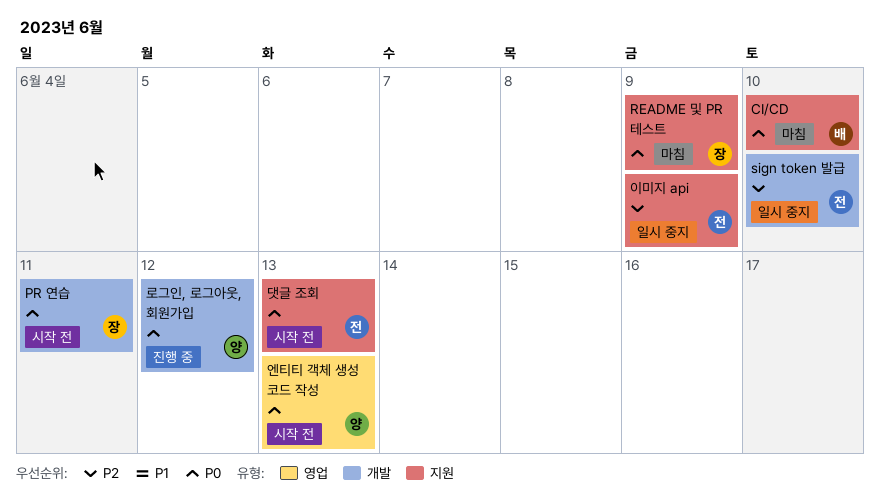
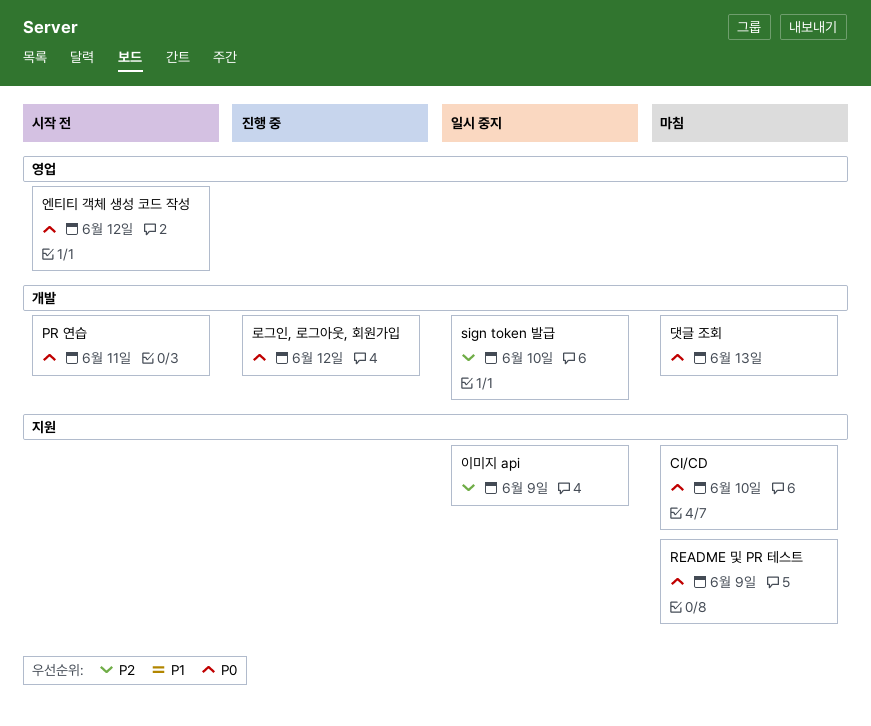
댓글 조회, status: 시작 전 -> 마침
댓글 조회, label: 지원 -> 개발
엔티티 객체 생성 코드 작성, due: Jun 13 -> Jun 12

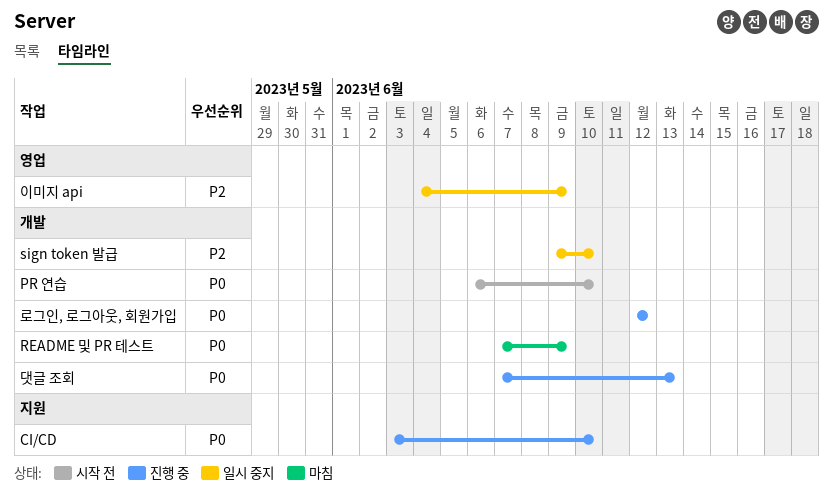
CI/CD, status: 마침 -> 진행 중
PR 연습, due: Jun 11 -> Jun 10
README 및 PR 테스트, label: 지원 -> 개발
댓글 조회, status: 마침 -> 진행 중
엔티티 객체 생성 코드 작성: present -> none
이미지 api, label: 지원 -> 영업

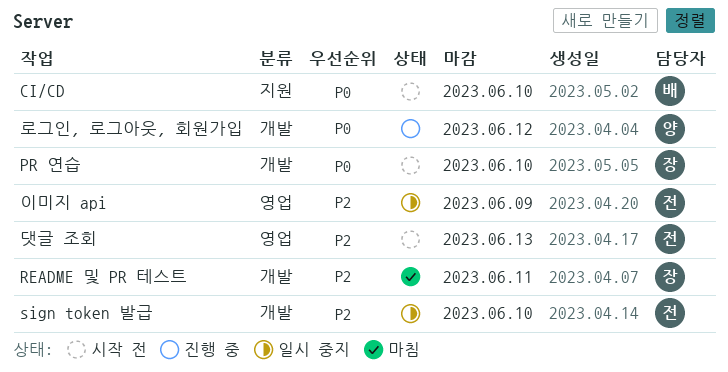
CI/CD, status: 진행 중 -> 시작 전
README 및 PR 테스트, priority: P0 -> P2
README 및 PR 테스트, due: Jun 9 -> Jun 11
댓글 조회, status: 진행 중 -> 시작 전
댓글 조회, priority: P0 -> P2
댓글 조회, label: 개발 -> 영업

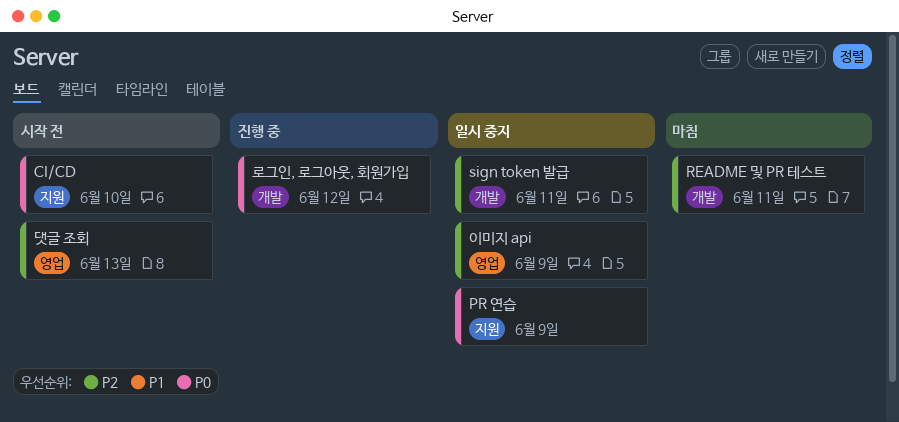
PR 연습, status: 시작 전 -> 일시 중지
PR 연습, label: 개발 -> 지원
PR 연습, due: Jun 10 -> Jun 9
sign token 발급, due: Jun 10 -> Jun 11

